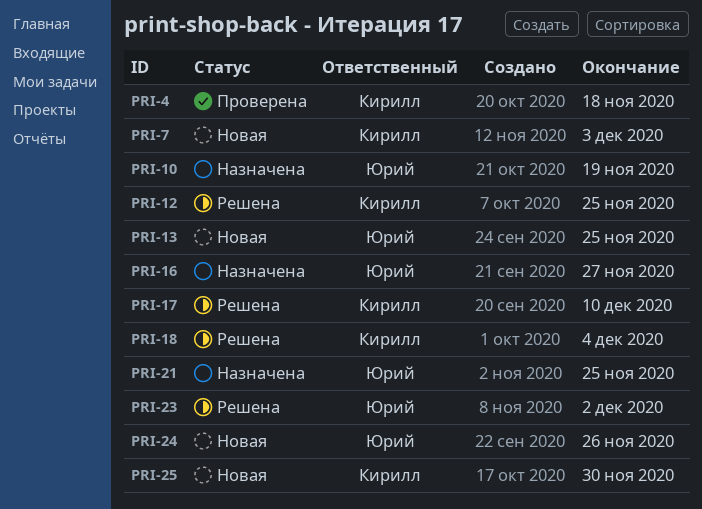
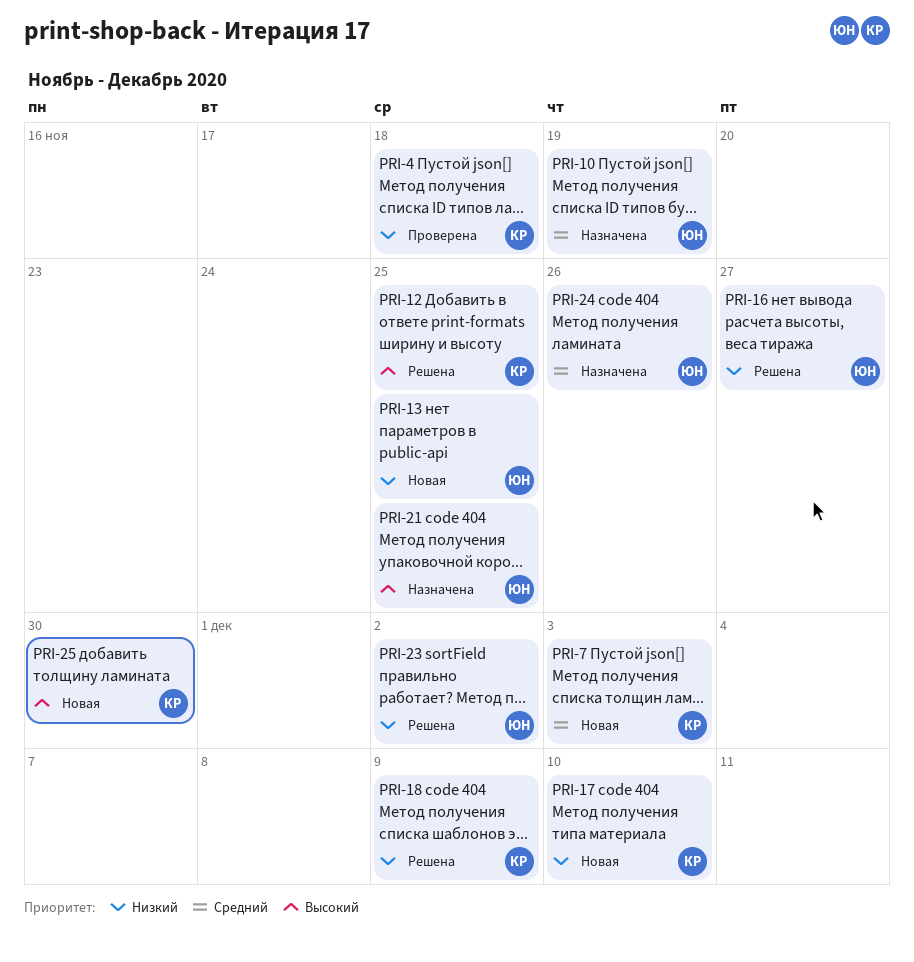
PRI-16, status: Назначена -> Решена
PRI-17, status: Решена -> Новая
PRI-18, due: Dec 4 -> Dec 9
PRI-24, status: Новая -> Назначена

